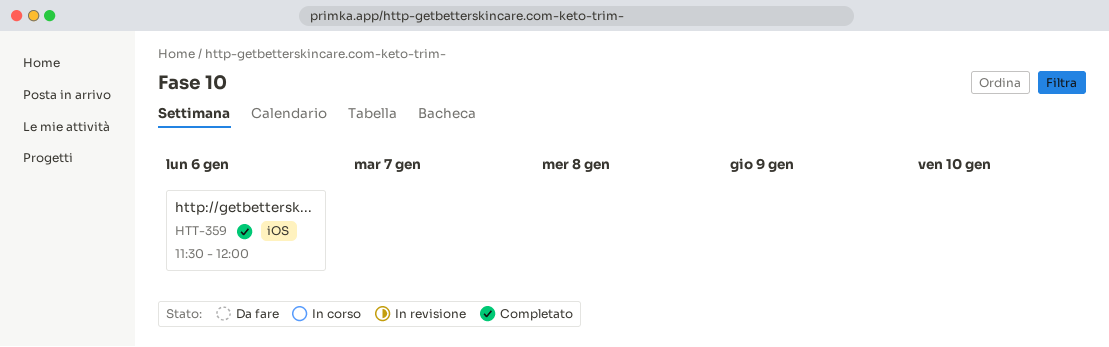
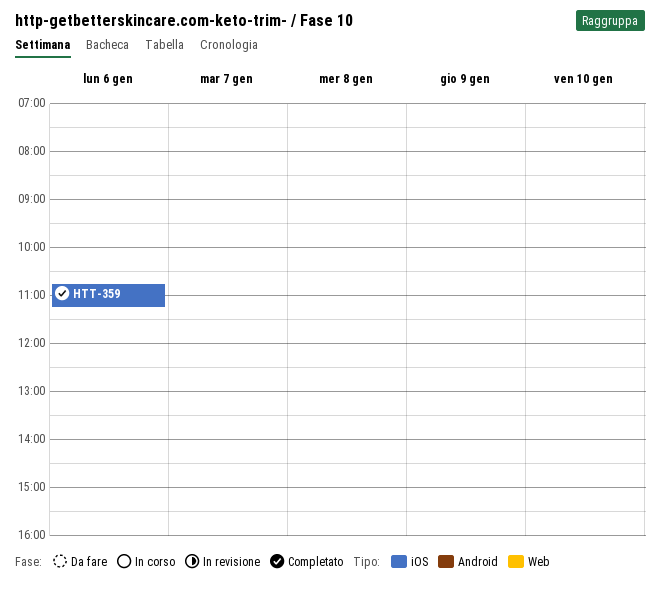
HTT-359, begins: 11:30 -> 10:45
HTT-359, ends: 12:00 -> 11:15

